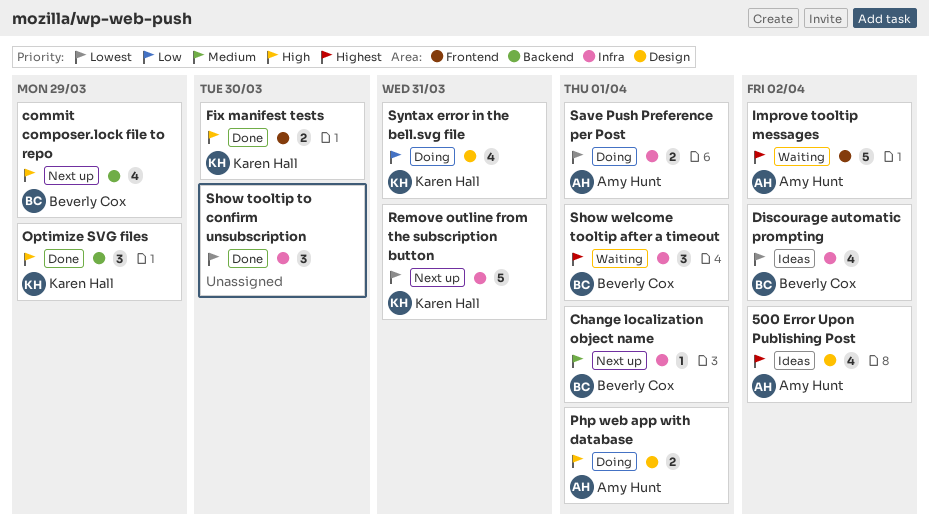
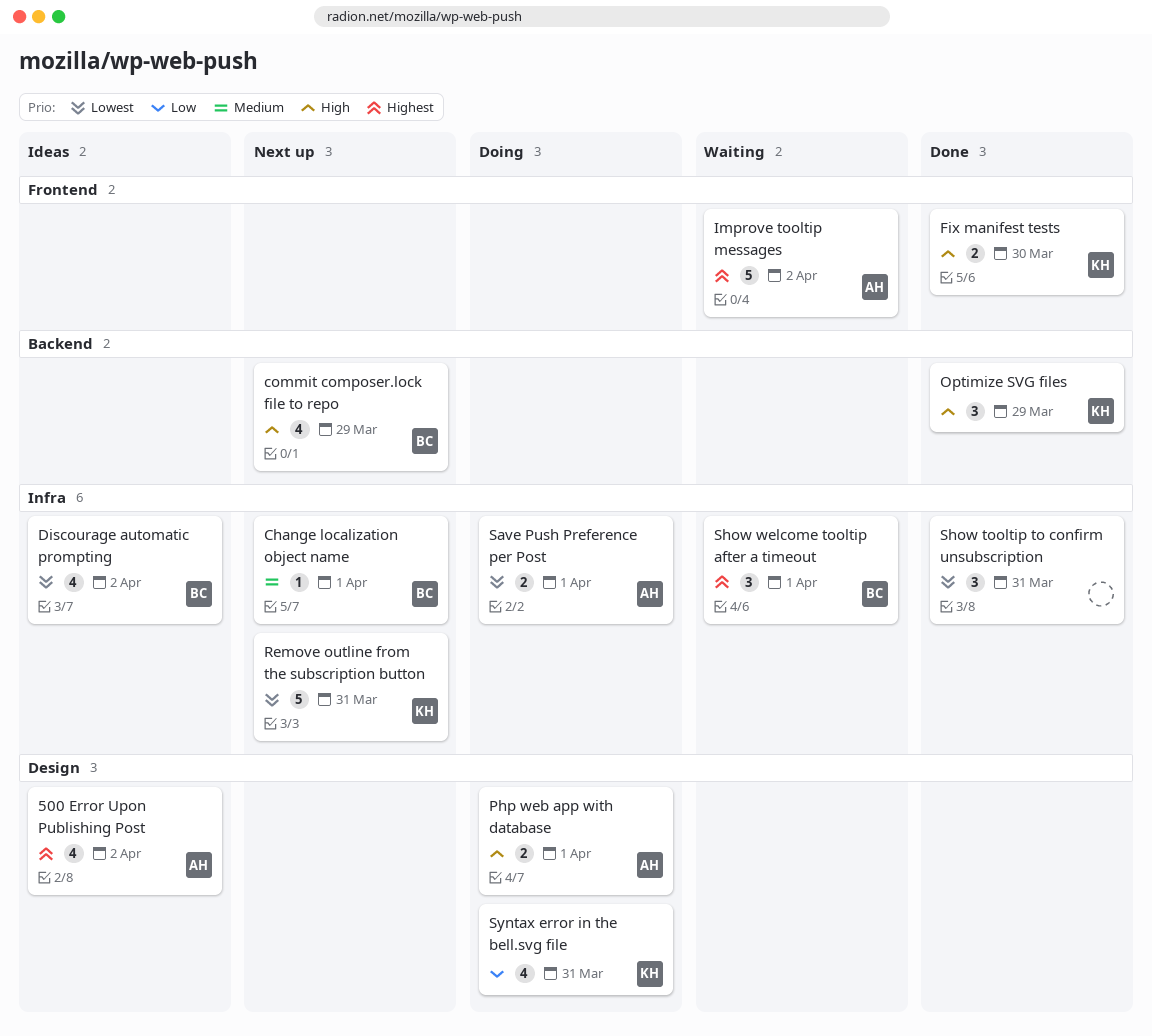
Show tooltip to confirm unsubscription, due: Mar 30 -> Mar 31

